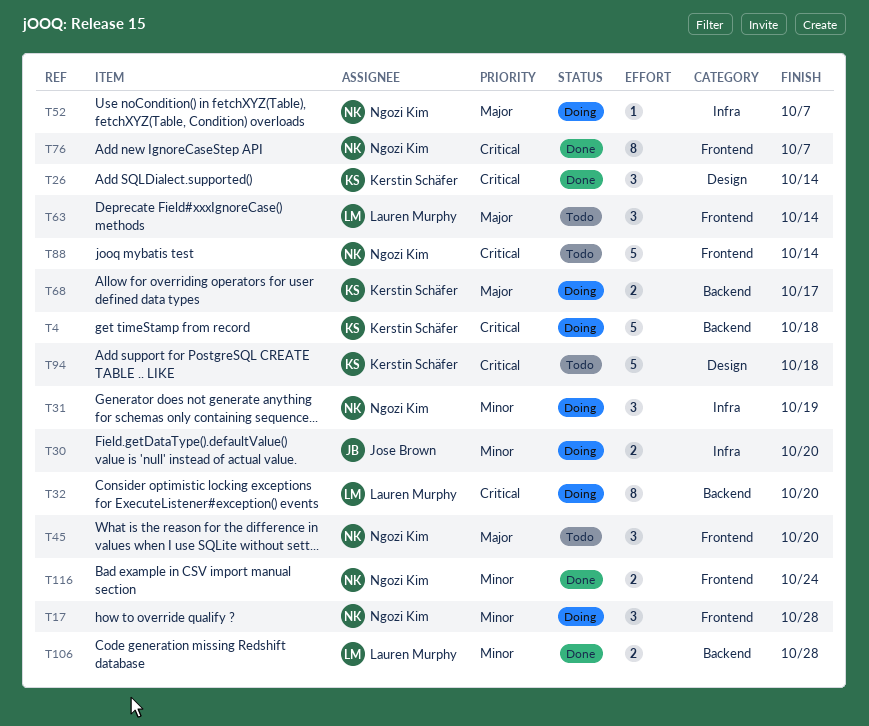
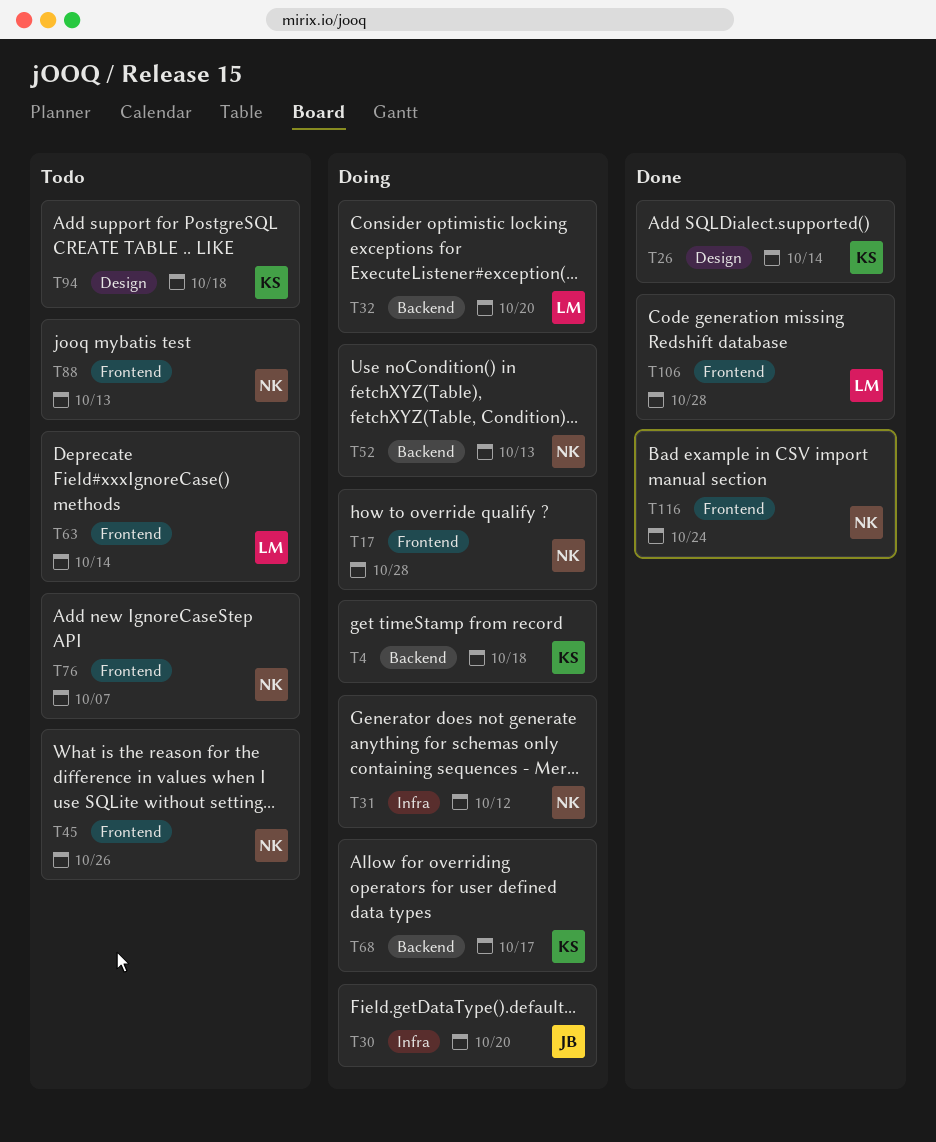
T31, due: Oct 19 -> Oct 12
T45, due: Oct 20 -> Oct 26
T52, label: Infra -> Backend
T52, due: Oct 7 -> Oct 13
T76, status: Done -> Todo
T88, due: Oct 14 -> Oct 13
T106, label: Backend -> Frontend

